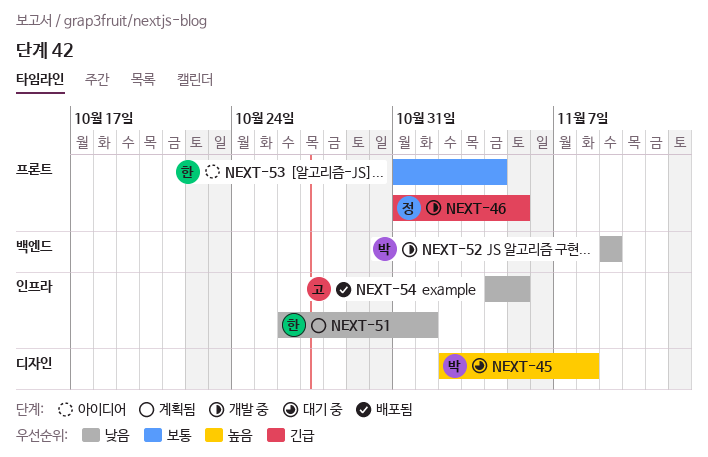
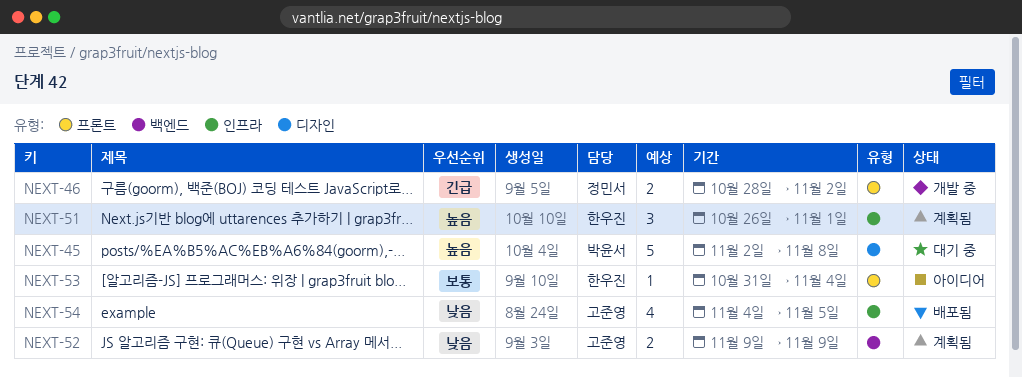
NEXT-46, start: Oct 31 -> Oct 28
NEXT-46, due: Nov 5 -> Nov 2
NEXT-51, priority: 낮음 -> 높음
NEXT-52, status: 개발 중 -> 계획됨
NEXT-52, owner: 박윤서 -> 고준영

